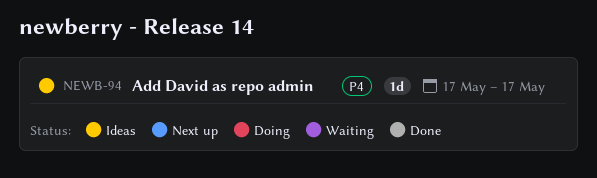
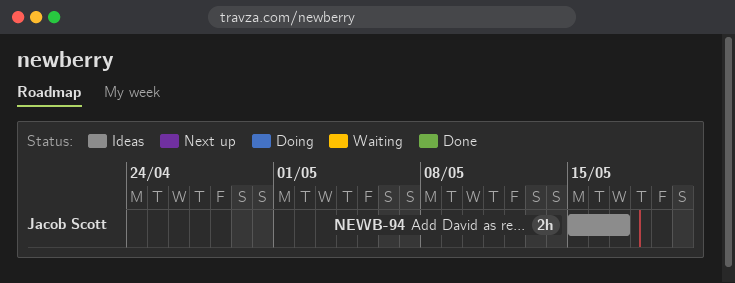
NEWB-94, estimate: 1d -> 2h
NEWB-94, start: May 17 -> May 15

